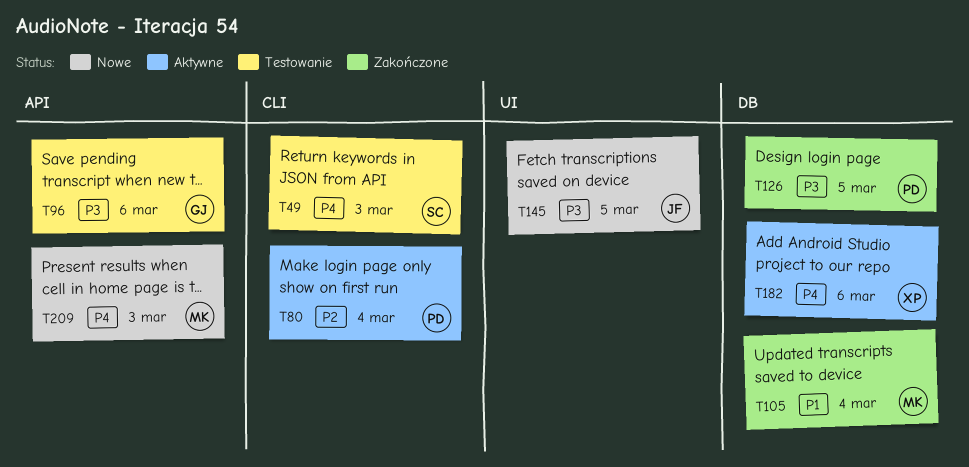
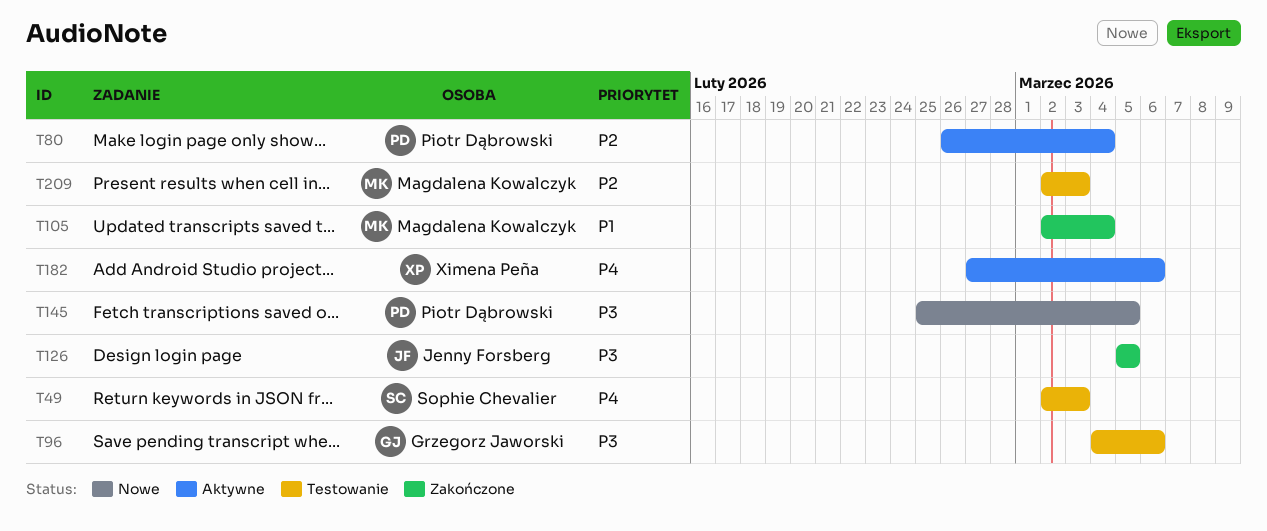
T126, owner: Piotr Dąbrowski -> Jenny Forsberg
T145, owner: Jenny Forsberg -> Piotr Dąbrowski
T209, status: Nowe -> Testowanie
T209, priority: P4 -> P2

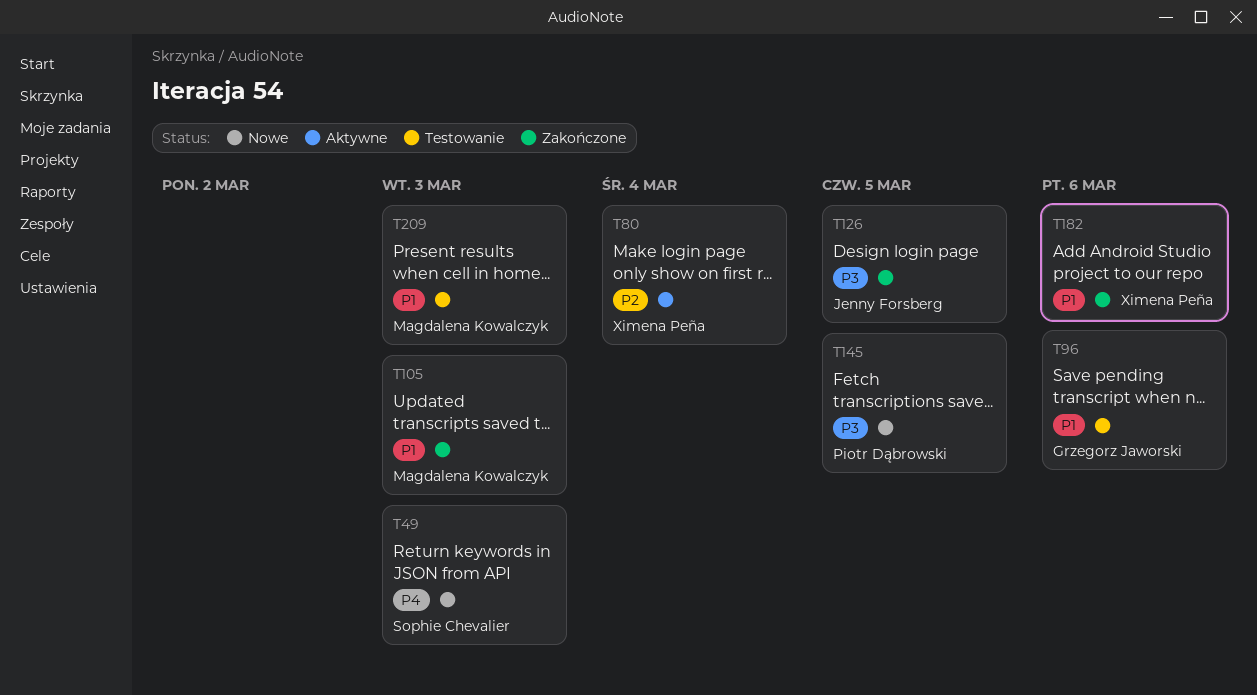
T49, status: Testowanie -> Nowe
T80, owner: Piotr Dąbrowski -> Ximena Peña
T96, priority: P3 -> P1
T105, due: Mar 4 -> Mar 3
T182, status: Aktywne -> Zakończone
T182, priority: P4 -> P1
T209, priority: P2 -> P1

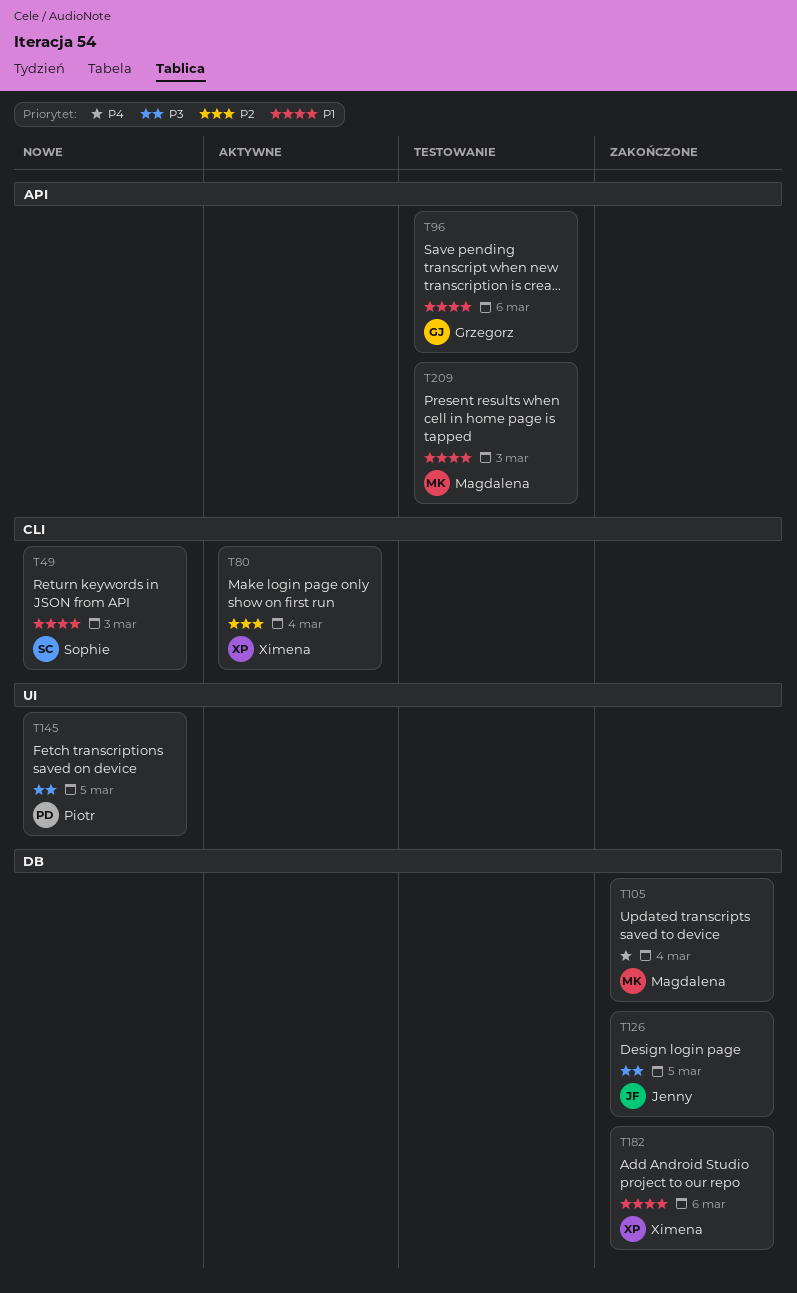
T49, priority: P4 -> P1
T105, priority: P1 -> P4
T105, due: Mar 3 -> Mar 4

